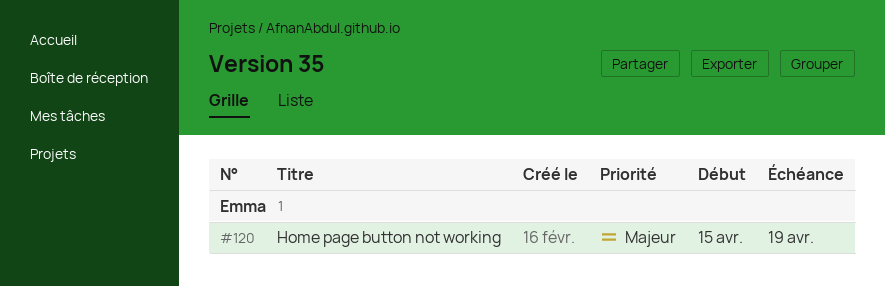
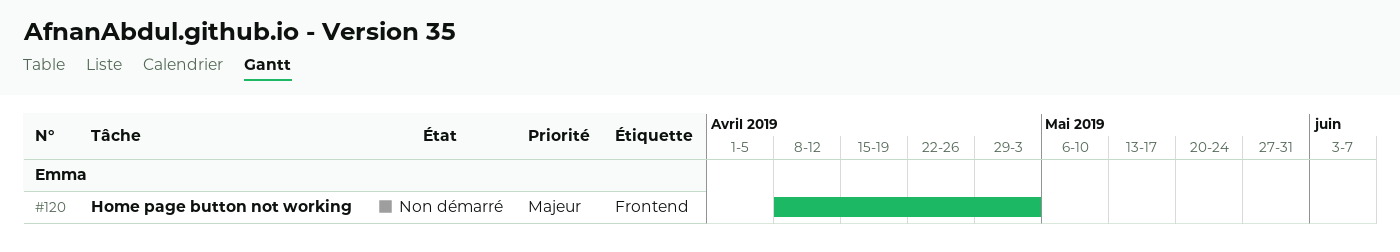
#120, start: Apr 15 -> Apr 8
#120, due: Apr 19 -> May 3

